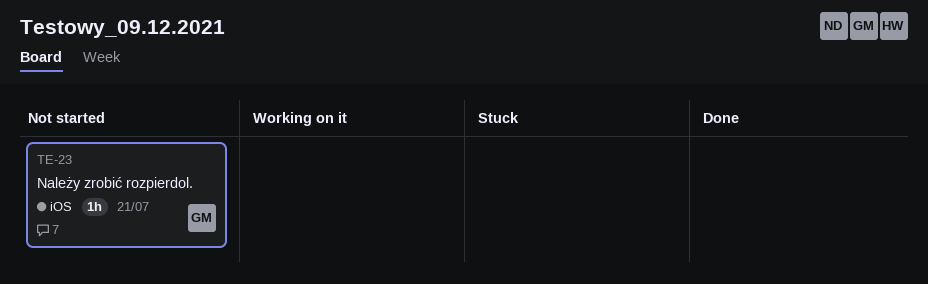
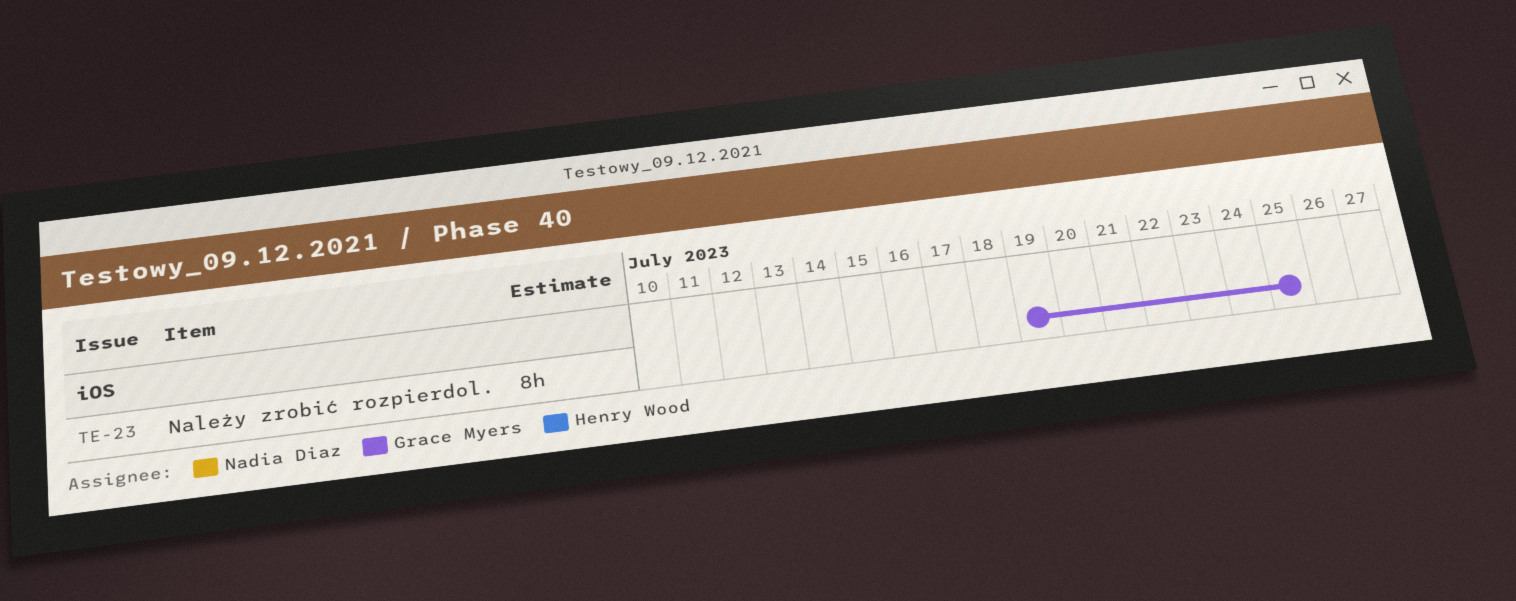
TE-23, estimate: 1h -> 8h
TE-23, due: Jul 21 -> Jul 25

